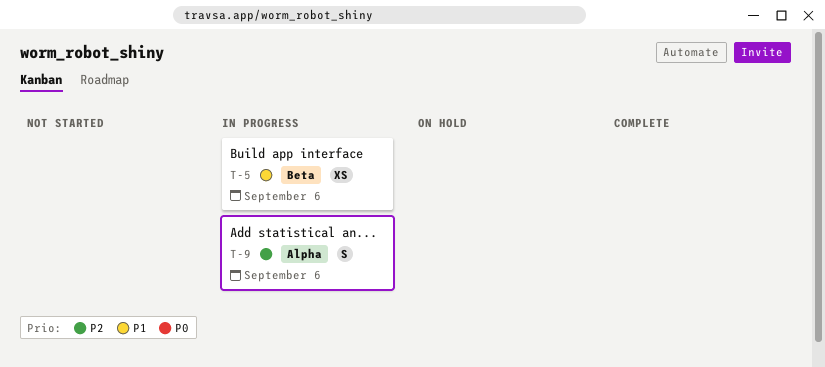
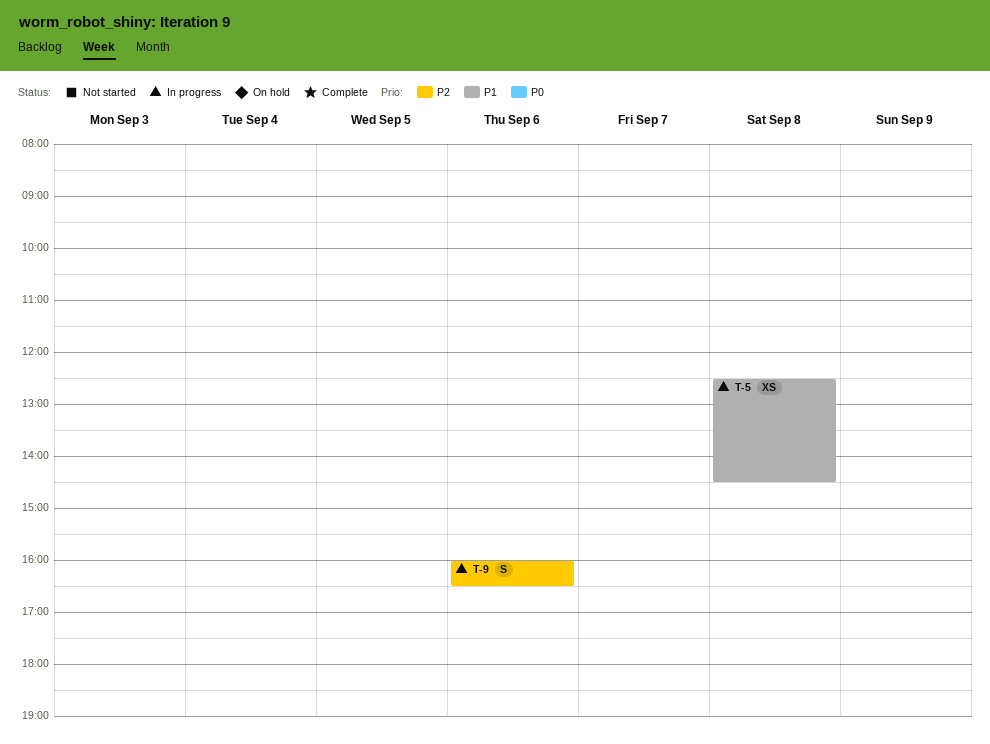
T-5, day: Sep 6 -> Sep 8

